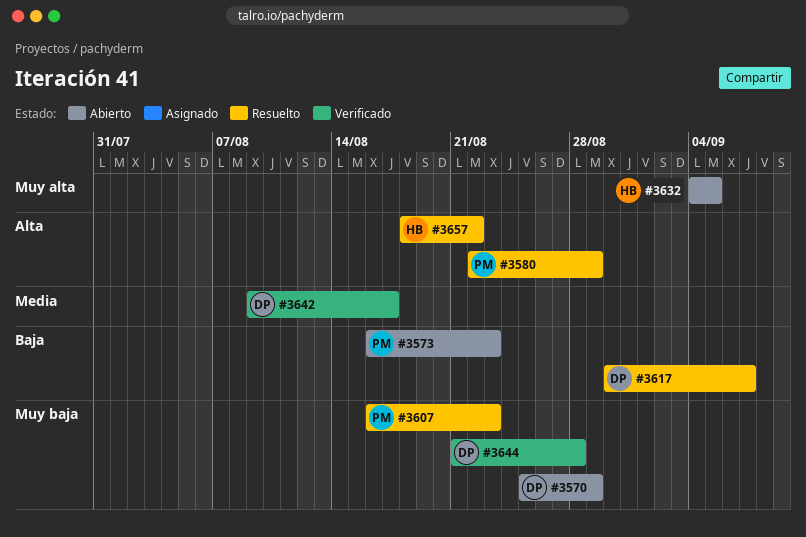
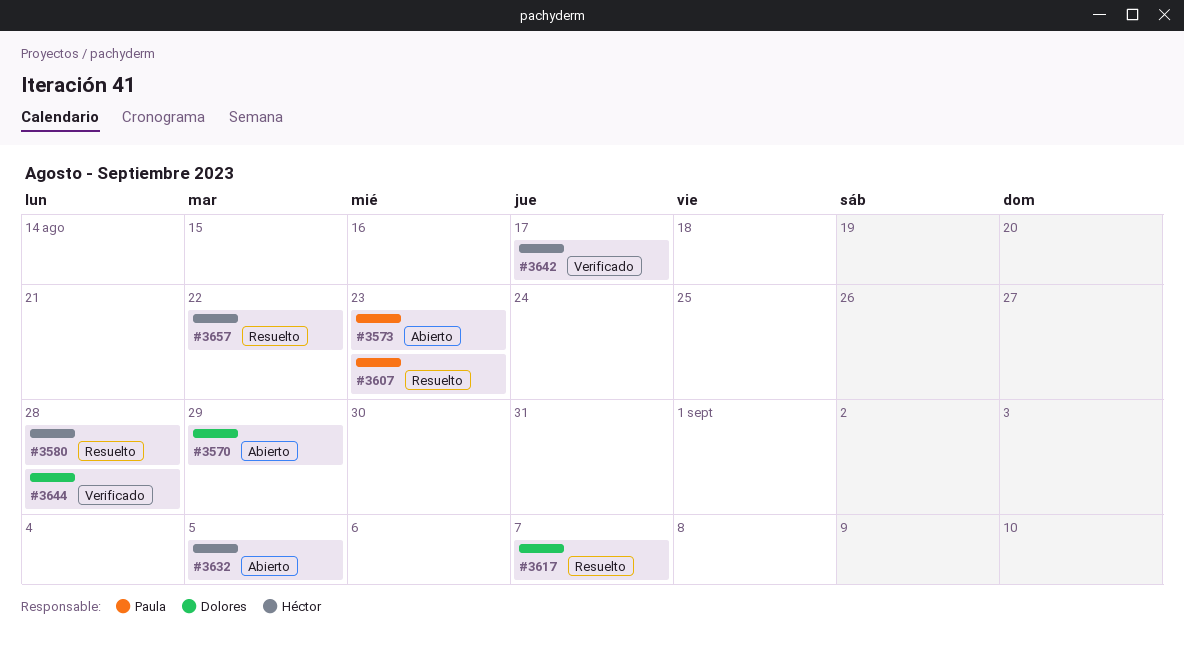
#3580, owner: Paula -> Héctor
#3580, due: Aug 29 -> Aug 28
#3642, owner: Dolores -> Héctor

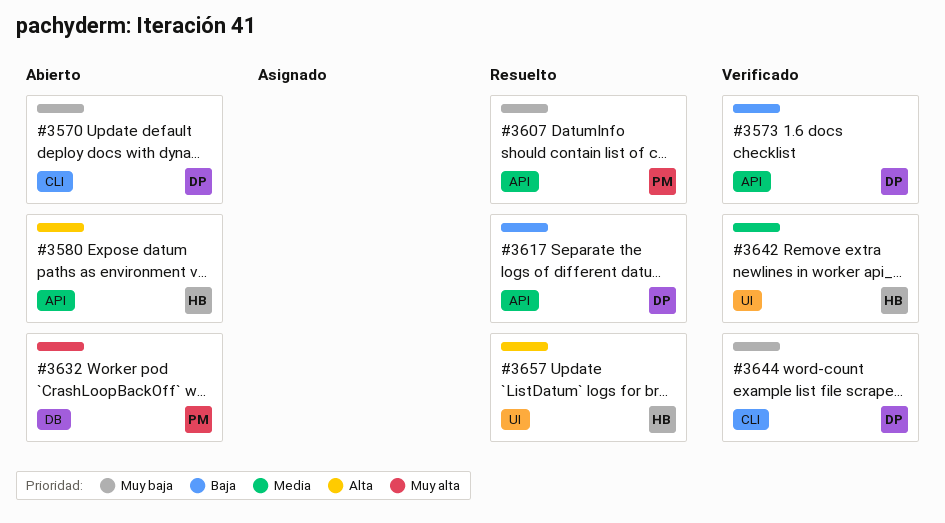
#3573, status: Abierto -> Verificado
#3573, owner: Paula -> Dolores
#3580, status: Resuelto -> Abierto
#3632, owner: Héctor -> Paula

